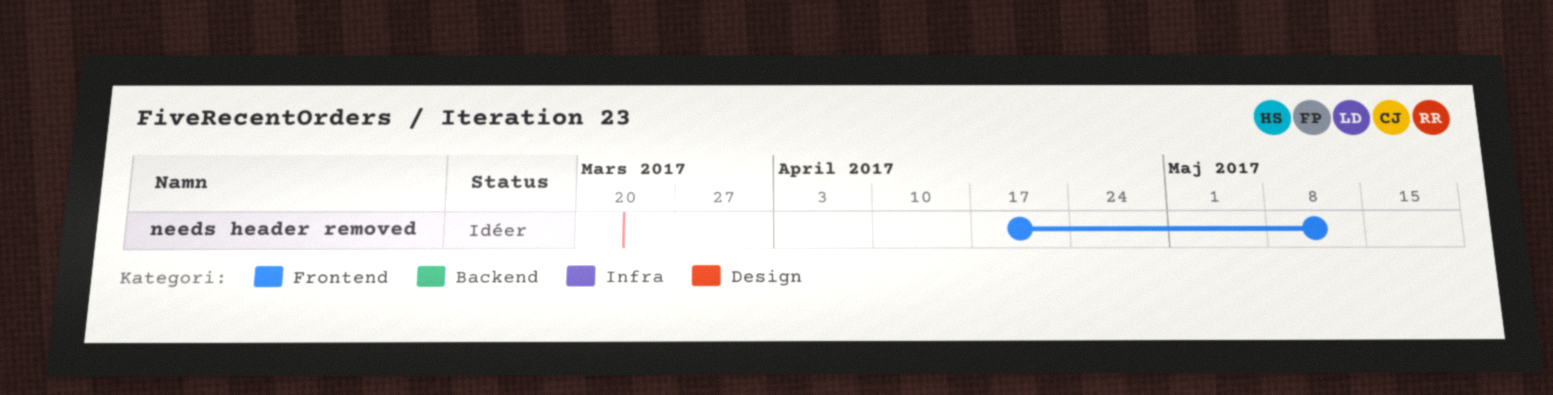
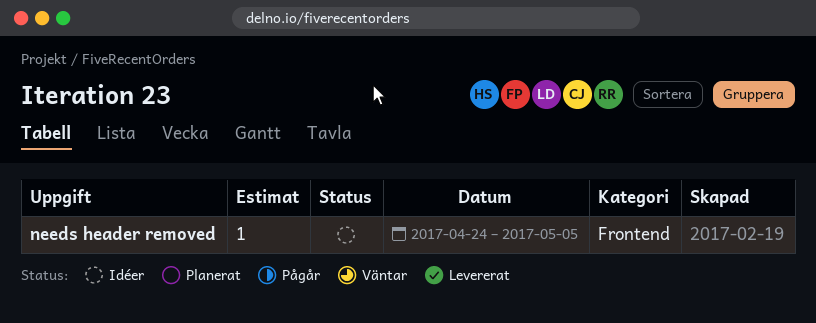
needs header removed, start: Apr 17 -> Apr 24
needs header removed, due: May 12 -> May 5

